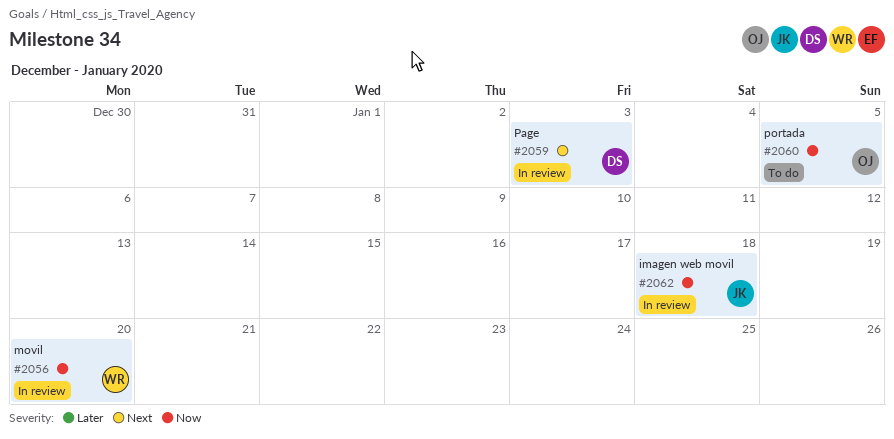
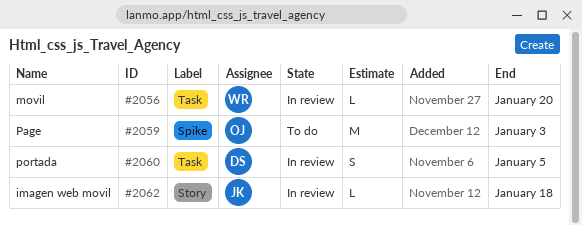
#2059, status: In review -> To do
#2059, owner: DS -> OJ
#2060, status: To do -> In review
#2060, owner: OJ -> DS

